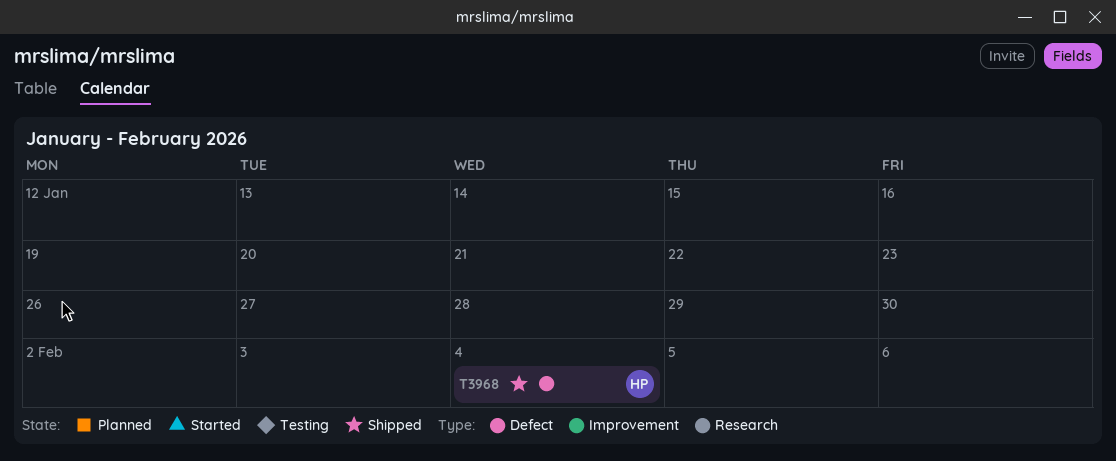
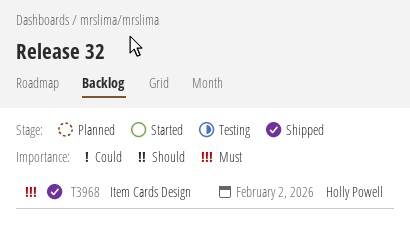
T3968, due: Feb 4 -> Feb 2

